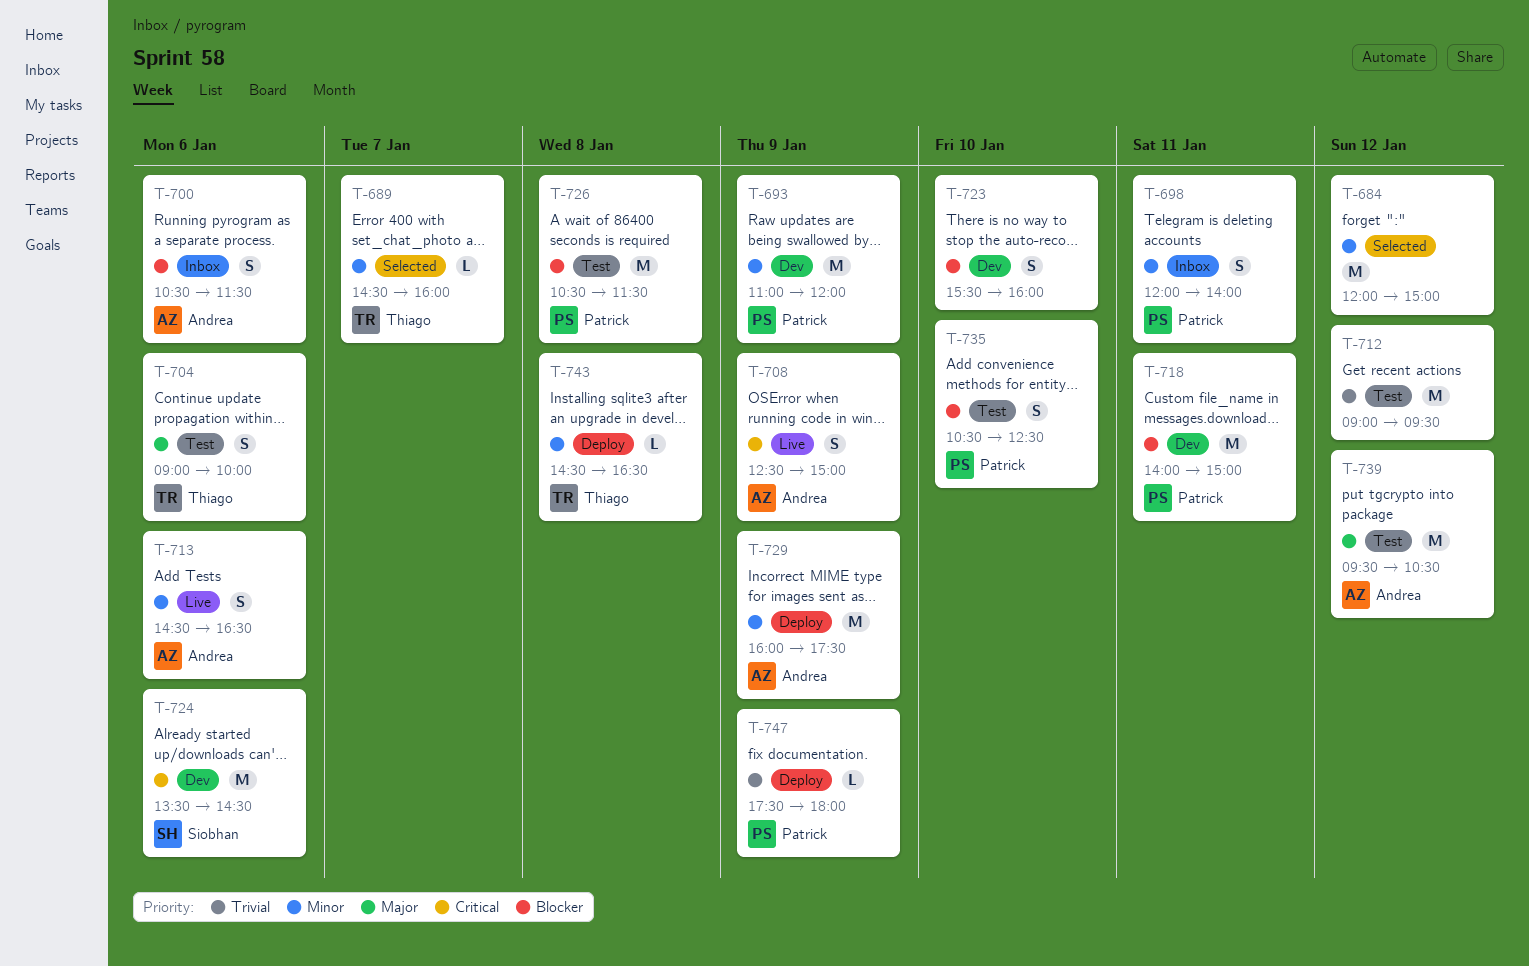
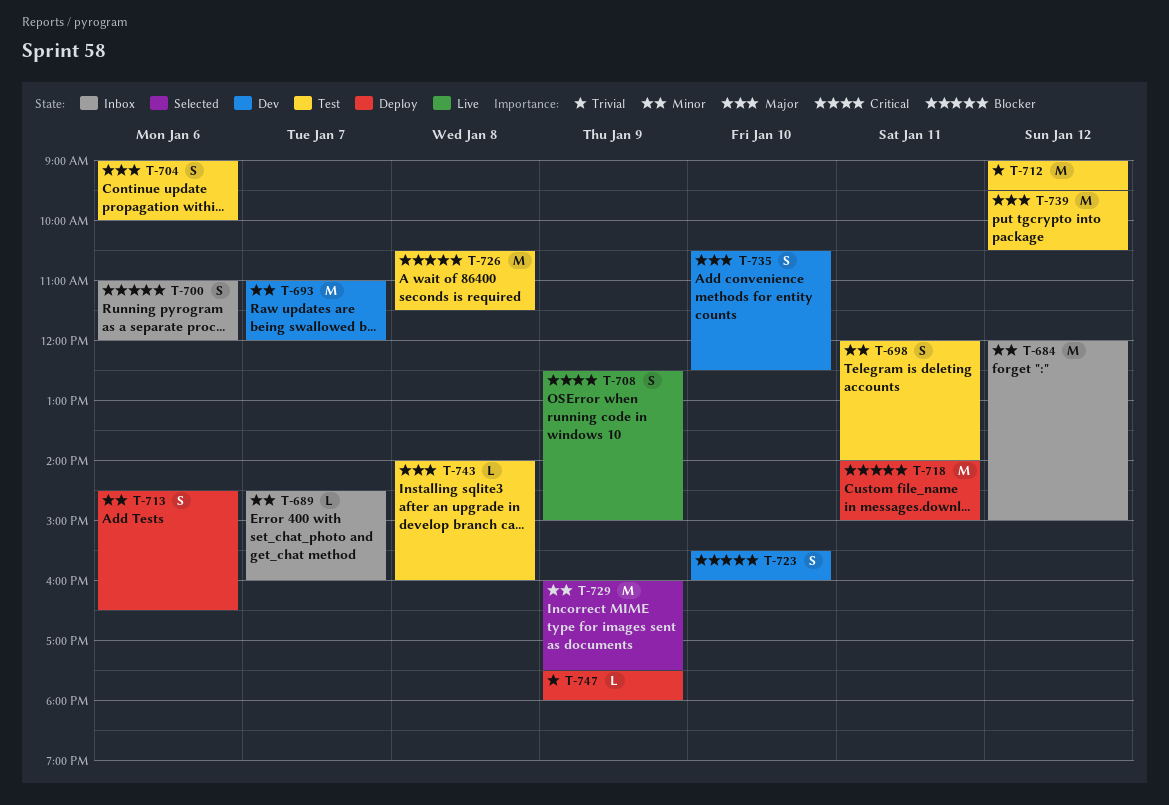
T-684, status: Selected -> Inbox
T-689, status: Selected -> Inbox
T-693, day: Jan 9 -> Jan 7
T-698, status: Inbox -> Test
T-700, begins: 10:30 -> 11:00
T-700, ends: 11:30 -> 12:00
T-713, status: Live -> Deploy
T-718, status: Dev -> Deploy
T-724: present -> none
T-729, status: Deploy -> Selected
T-735, status: Test -> Dev
T-735, priority: Blocker -> Major
T-743, status: Deploy -> Test
T-743, priority: Minor -> Major
T-743, begins: 14:30 -> 14:00
T-743, ends: 16:30 -> 16:00

